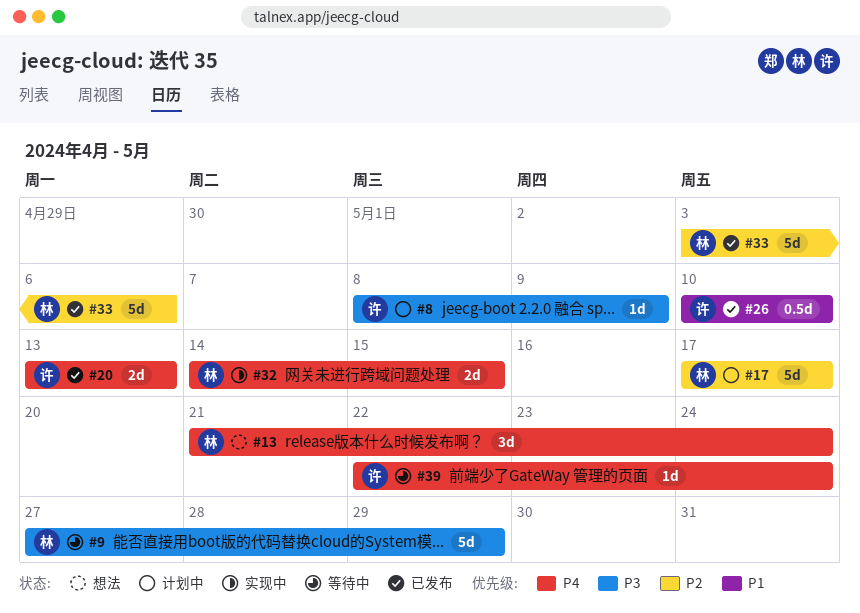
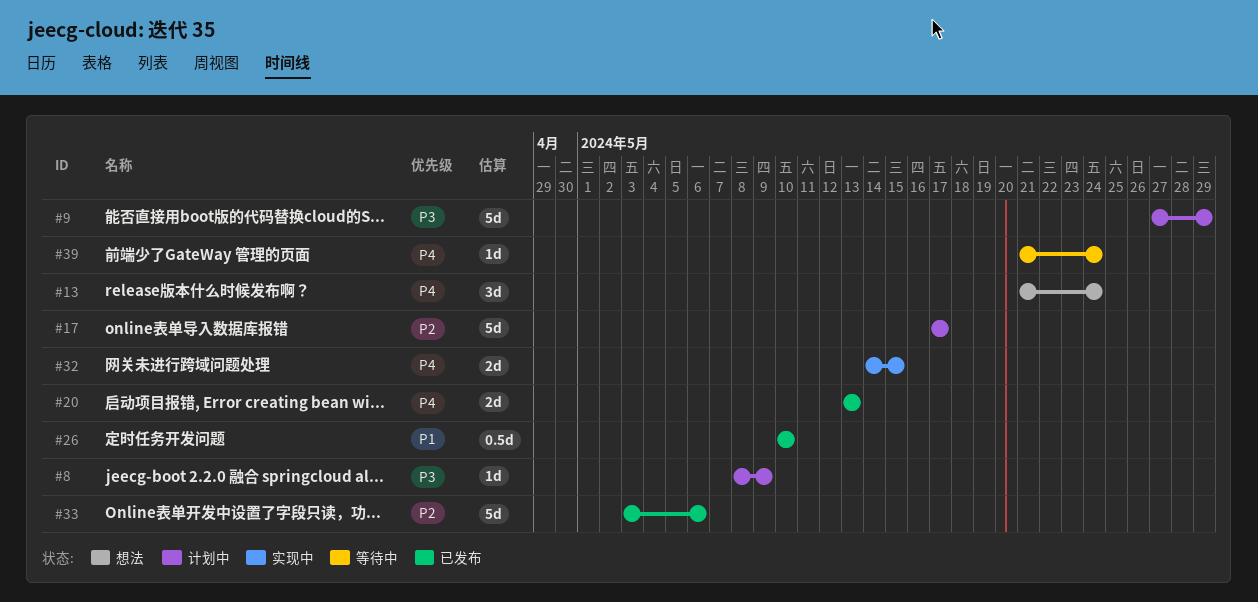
#9, status: 等待中 -> 计划中
#39, start: May 22 -> May 21

